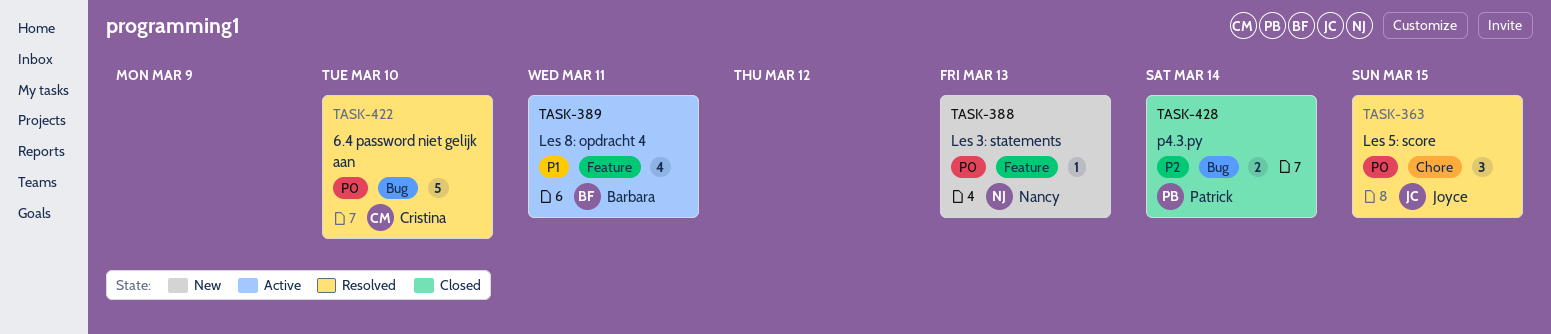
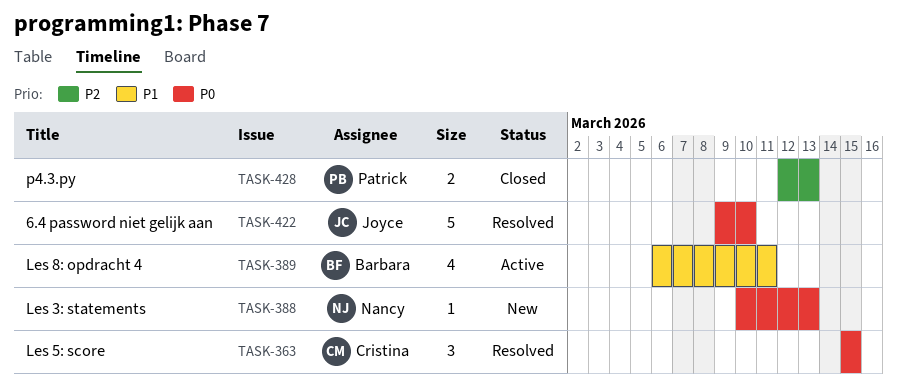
TASK-363, owner: Joyce -> Cristina
TASK-422, owner: Cristina -> Joyce
TASK-428, due: Mar 14 -> Mar 13

